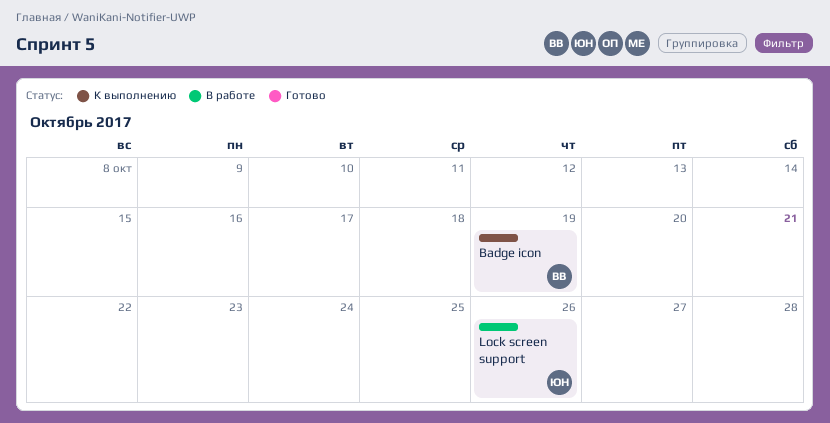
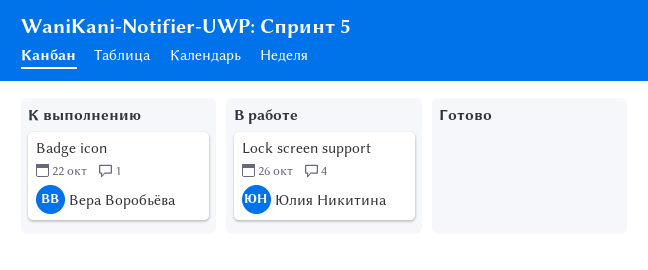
Badge icon, due: Oct 19 -> Oct 22

